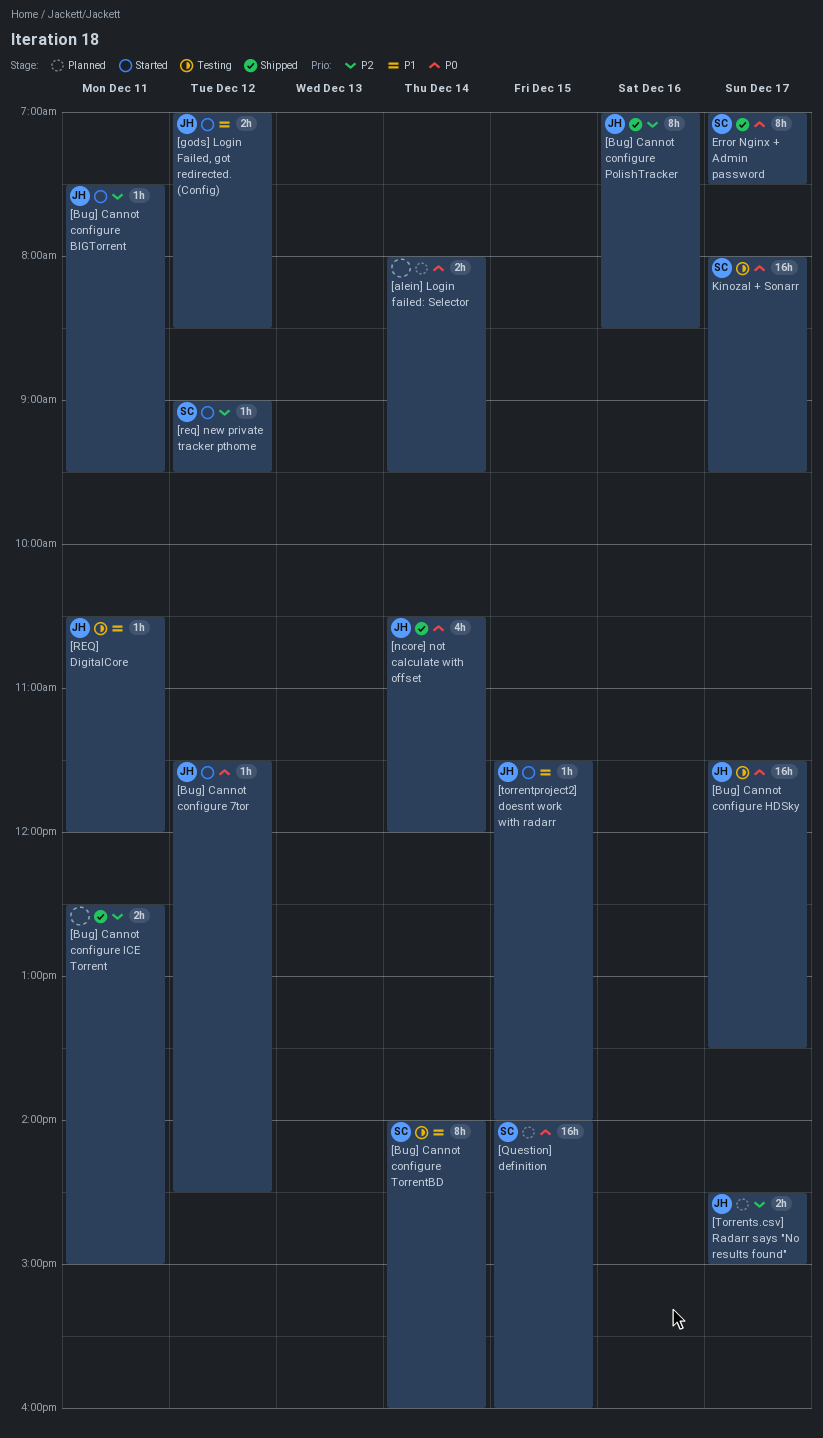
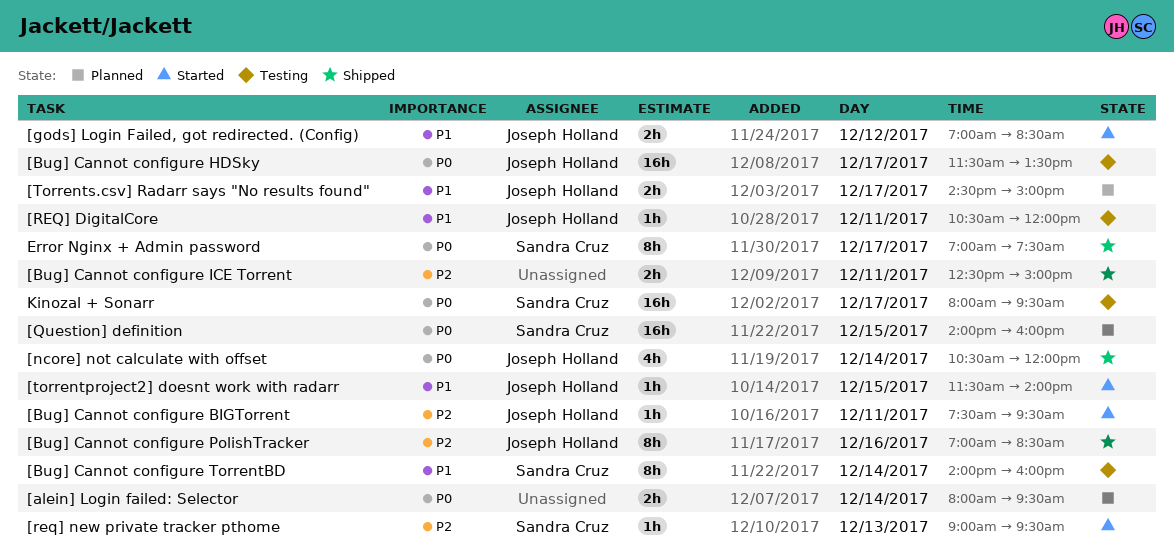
[Bug] Cannot configure 7tor: present -> none
[req] new private tracker pthome, day: Dec 12 -> Dec 13
[Torrents.csv] Radarr says "No results found", priority: P2 -> P1

